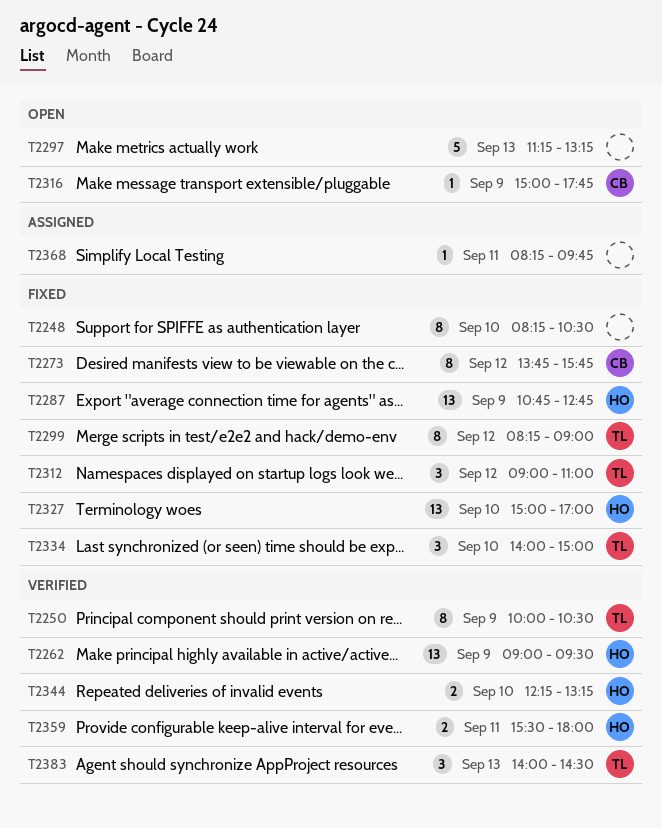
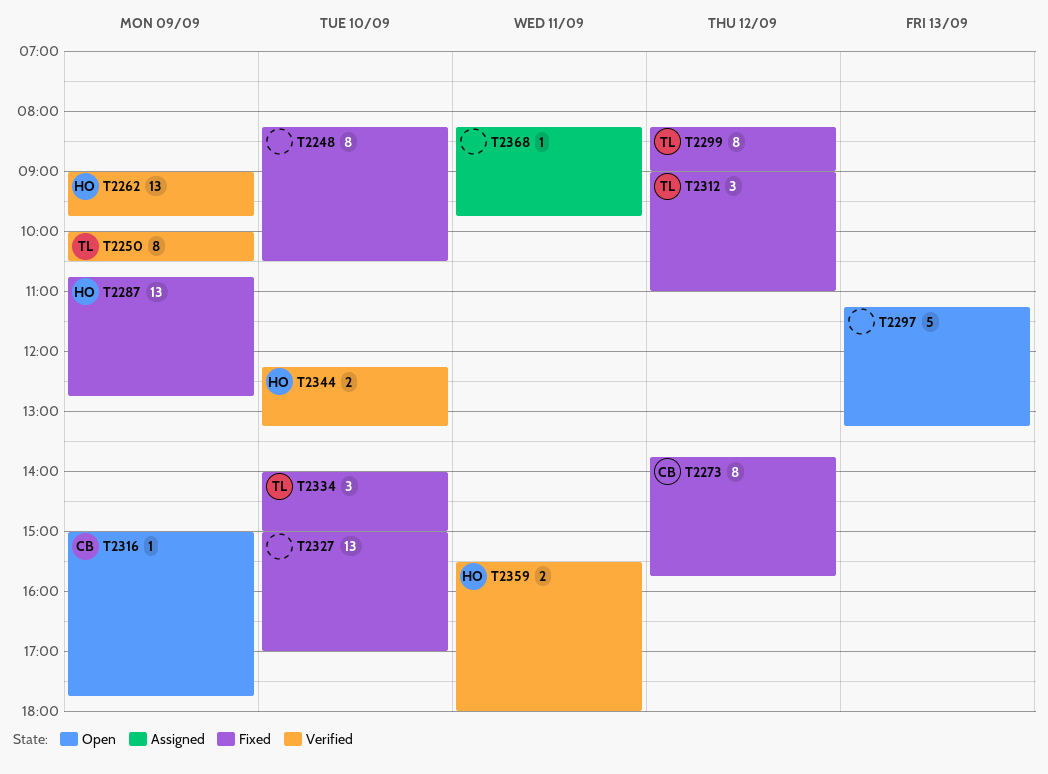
T2262, ends: 09:30 -> 09:45
T2327, owner: HO -> none
T2383: present -> none

